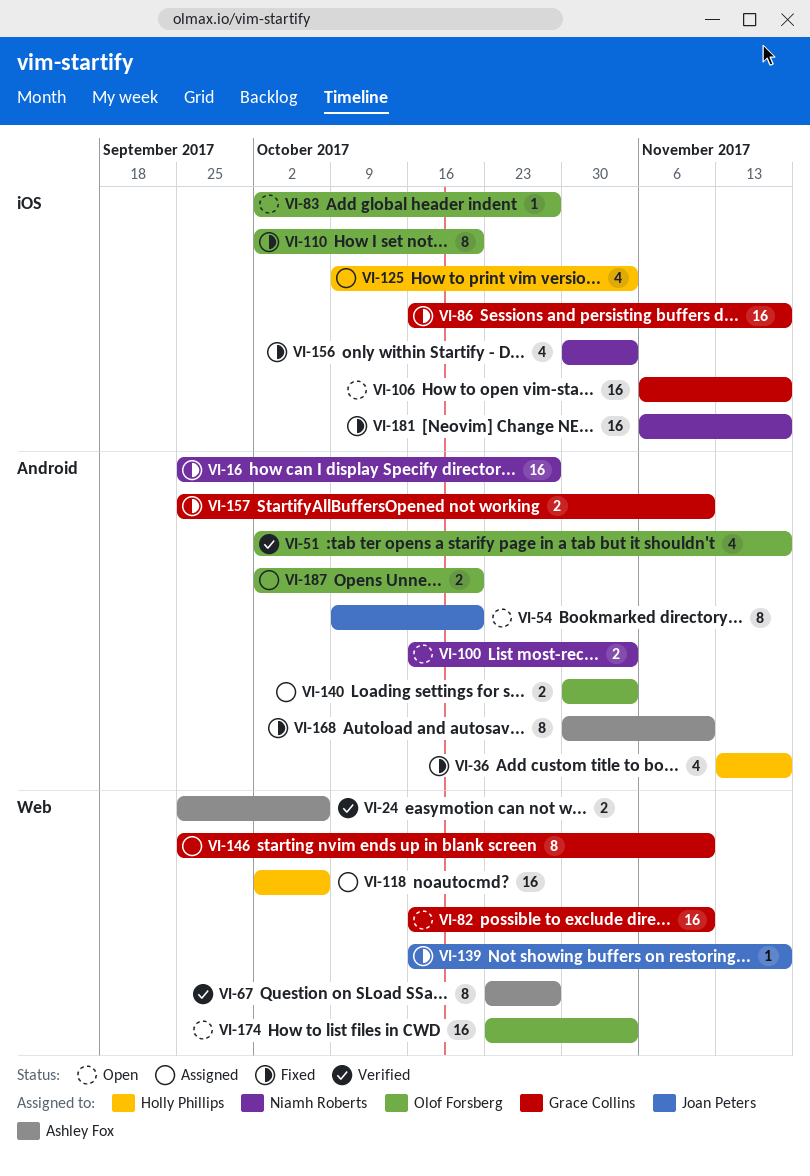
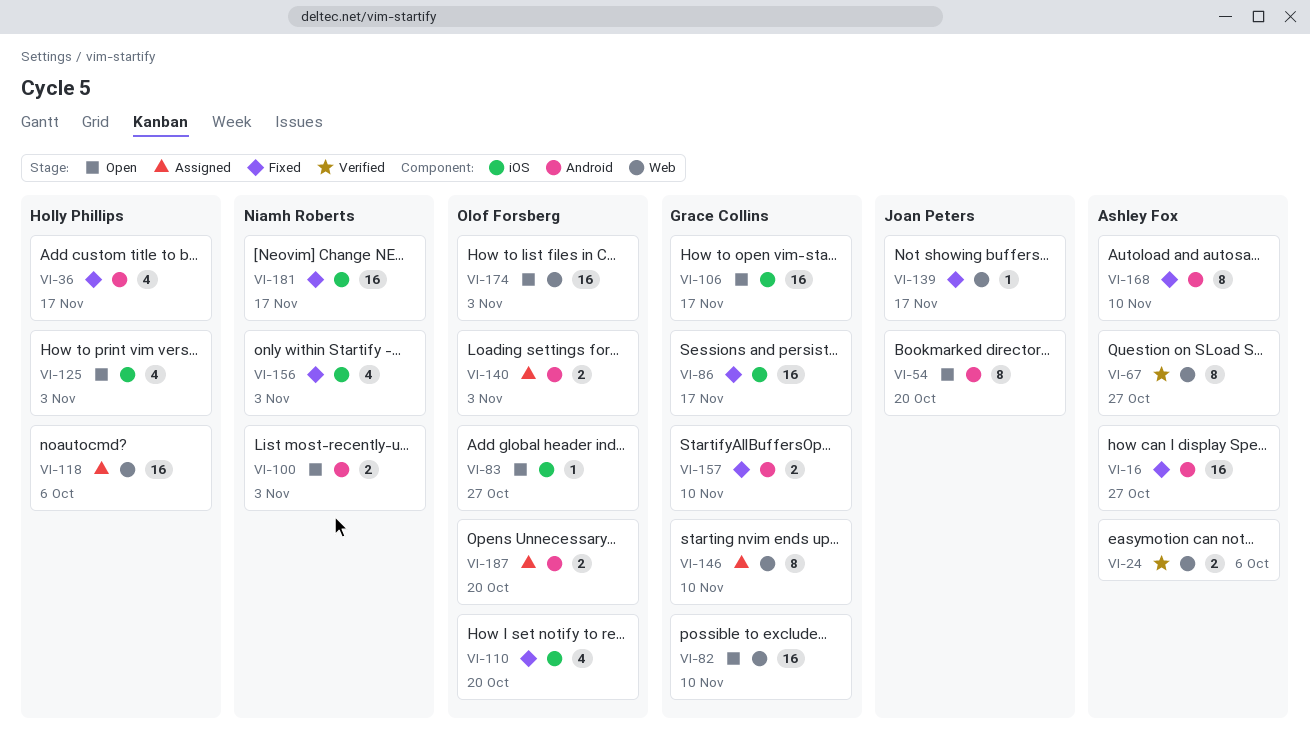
VI-16, owner: Niamh Roberts -> Ashley Fox
VI-51: present -> none
VI-110, estimate: 8 -> 4
VI-125, status: Assigned -> Open

